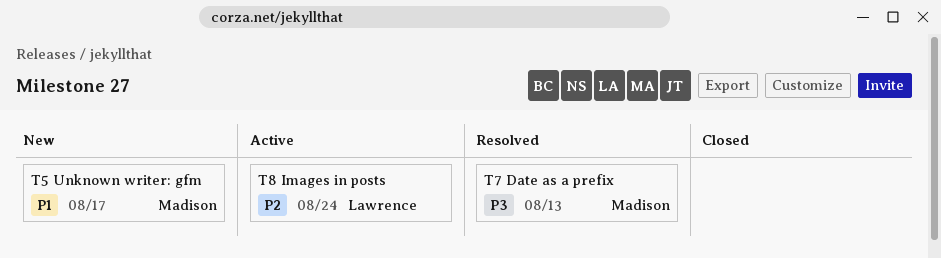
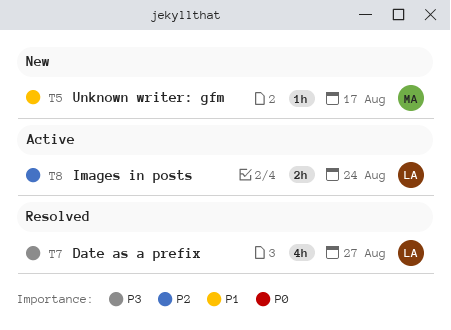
T7, owner: Madison -> Lawrence
T7, due: Aug 13 -> Aug 27

